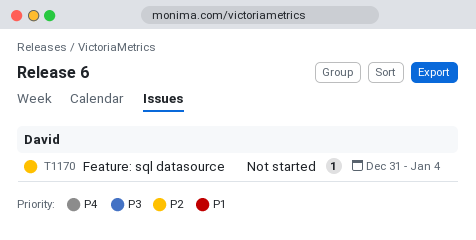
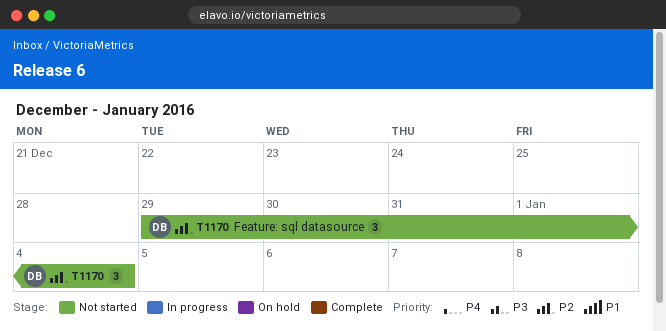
T1170, estimate: 1 -> 3
T1170, start: Dec 31 -> Dec 29

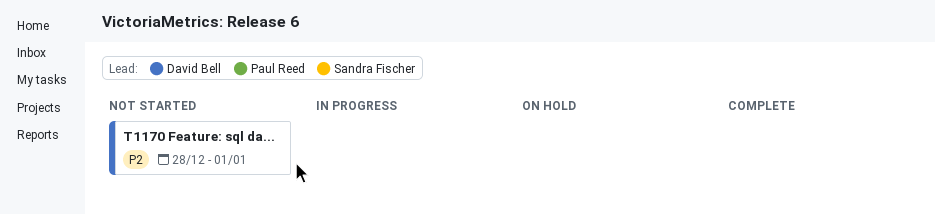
T1170, start: Dec 29 -> Dec 28
T1170, due: Jan 4 -> Jan 1

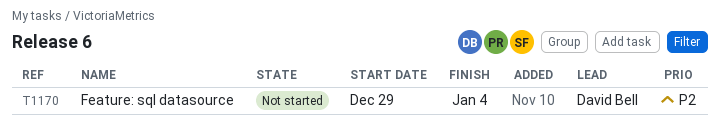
T1170, start: Dec 28 -> Dec 29
T1170, due: Jan 1 -> Jan 4

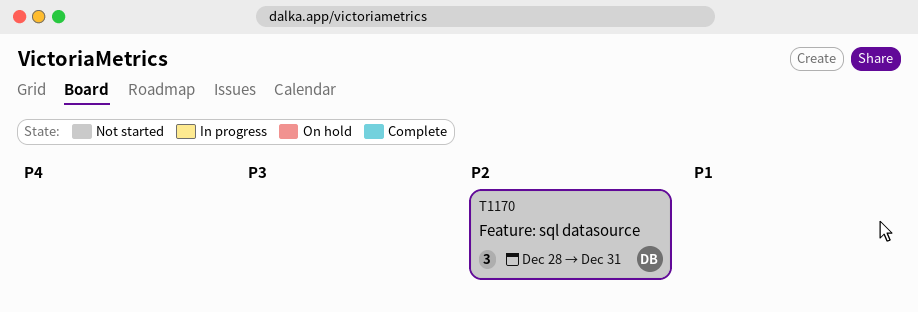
T1170, start: Dec 29 -> Dec 28
T1170, due: Jan 4 -> Dec 31

